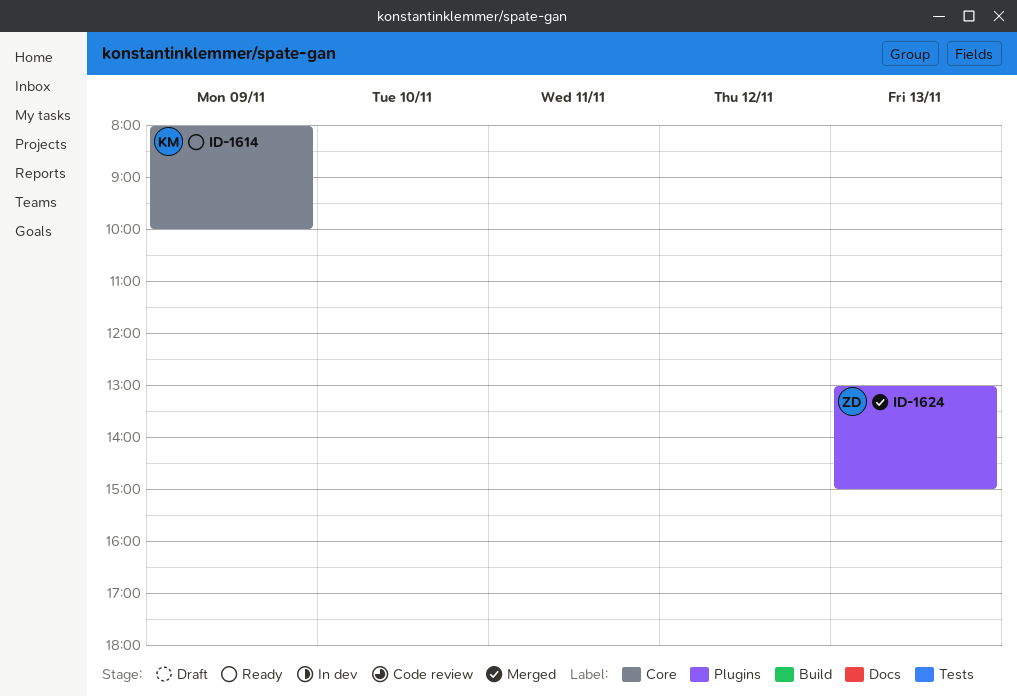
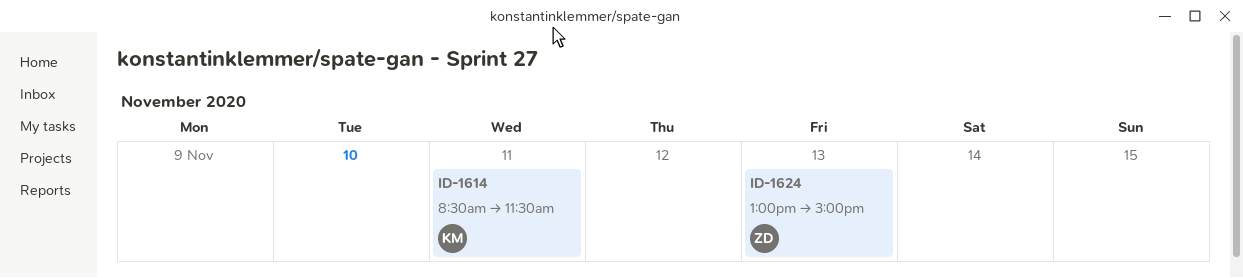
ID-1614, day: Nov 9 -> Nov 11
ID-1614, begins: 08:00 -> 08:30
ID-1614, ends: 10:00 -> 11:30

